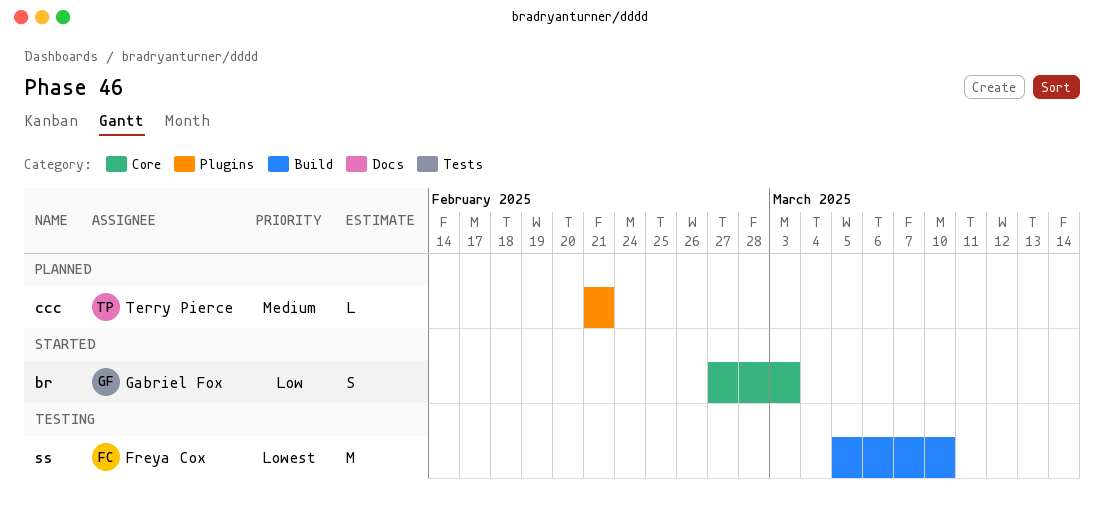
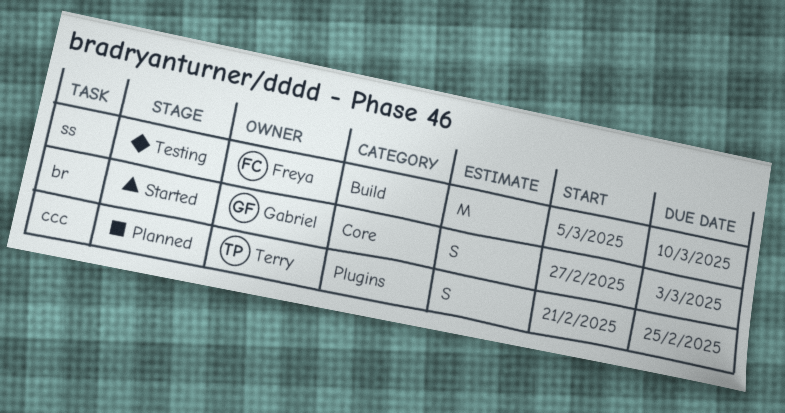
ccc, estimate: L -> S
ccc, due: Feb 21 -> Feb 25

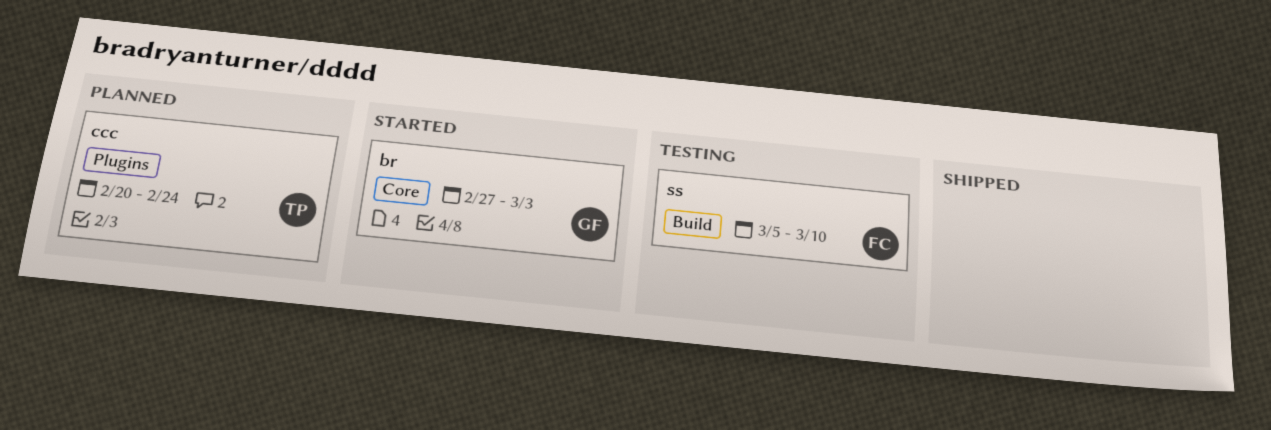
ccc, start: Feb 21 -> Feb 20
ccc, due: Feb 25 -> Feb 24

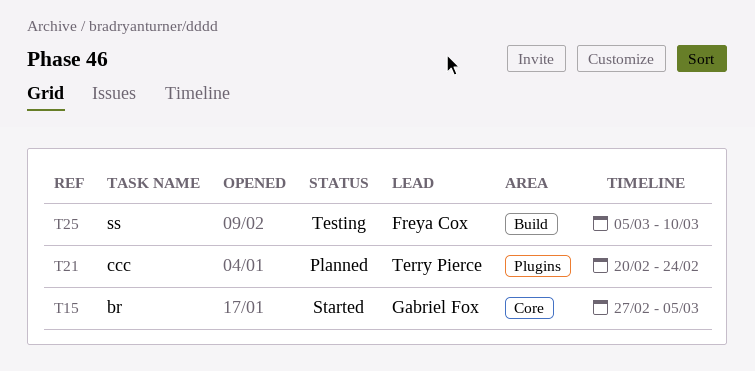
br, due: Mar 3 -> Mar 5

